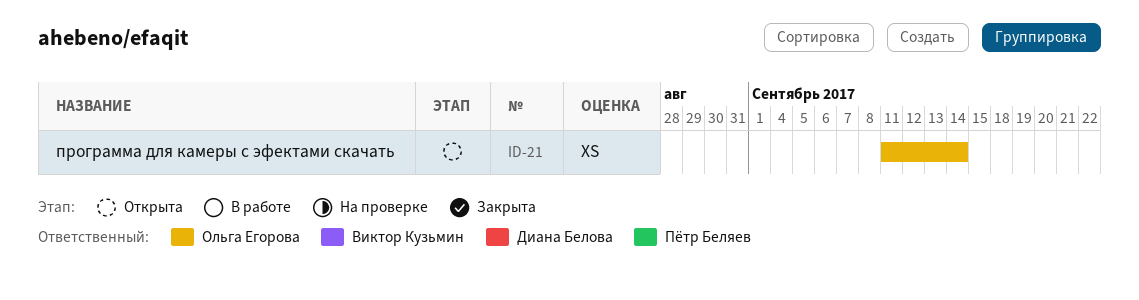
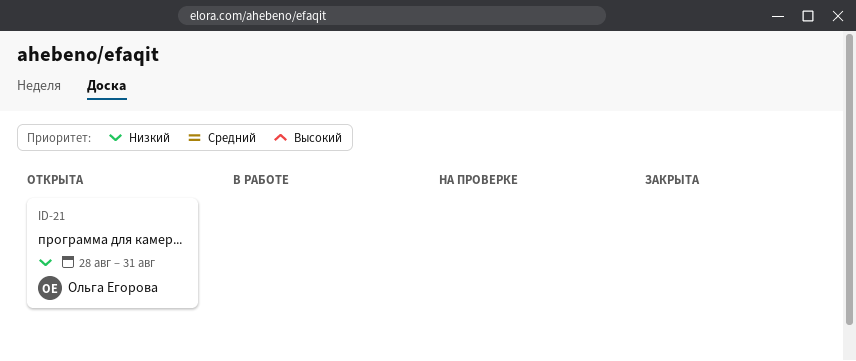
ID-21, start: Sep 11 -> Aug 28
ID-21, due: Sep 14 -> Aug 31

